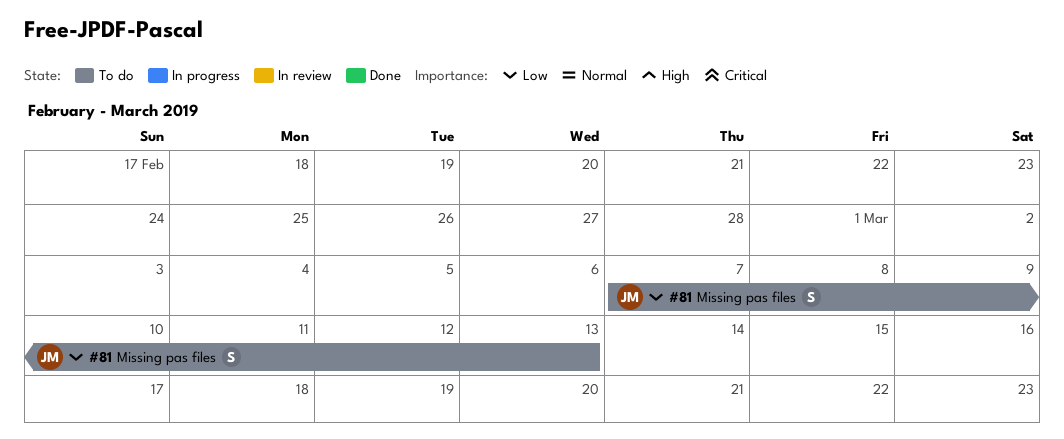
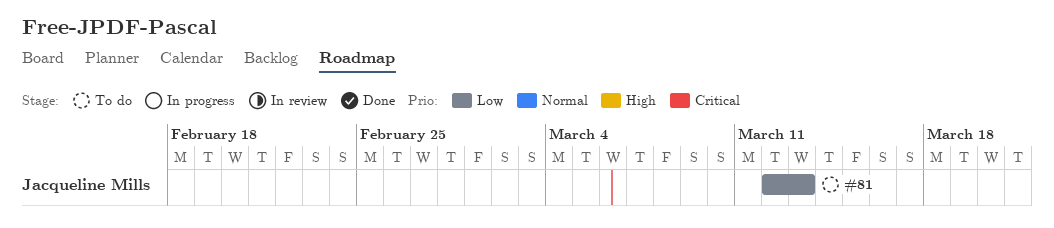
#81, start: Mar 7 -> Mar 12

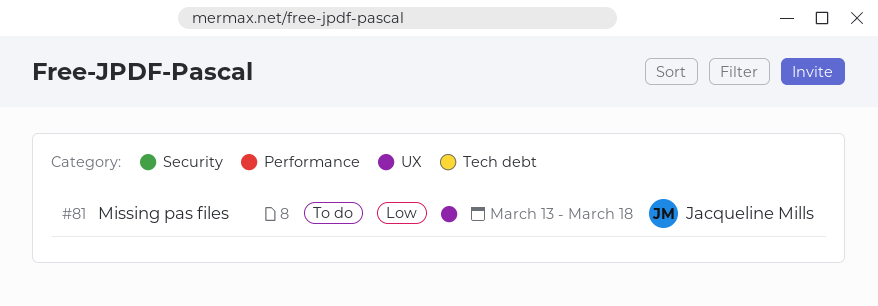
#81, start: Mar 12 -> Mar 13
#81, due: Mar 13 -> Mar 18

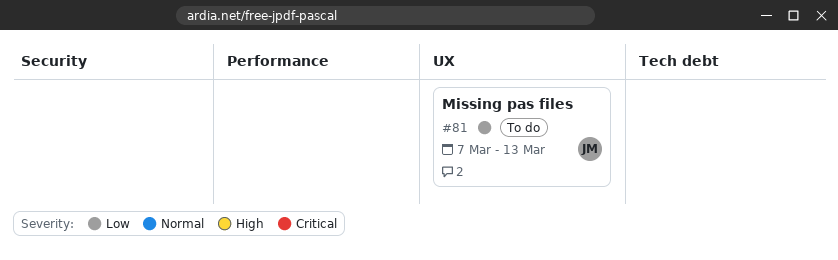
#81, start: Mar 13 -> Mar 7
#81, due: Mar 18 -> Mar 13

